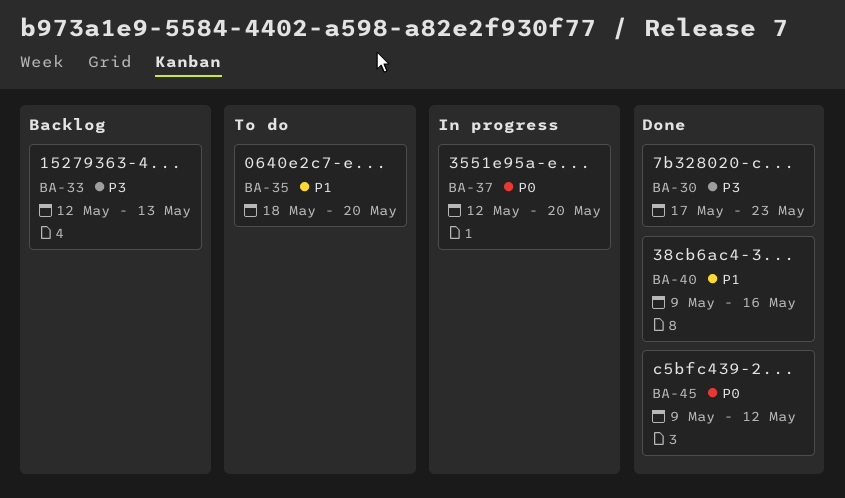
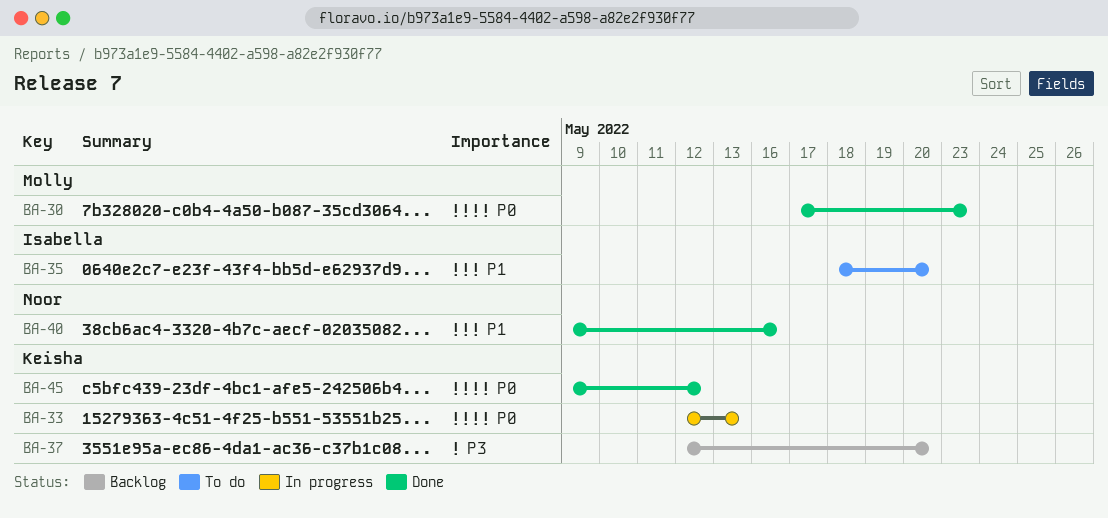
BA-30, priority: P3 -> P0
BA-33, status: Backlog -> In progress
BA-33, priority: P3 -> P0
BA-37, status: In progress -> Backlog
BA-37, priority: P0 -> P3

